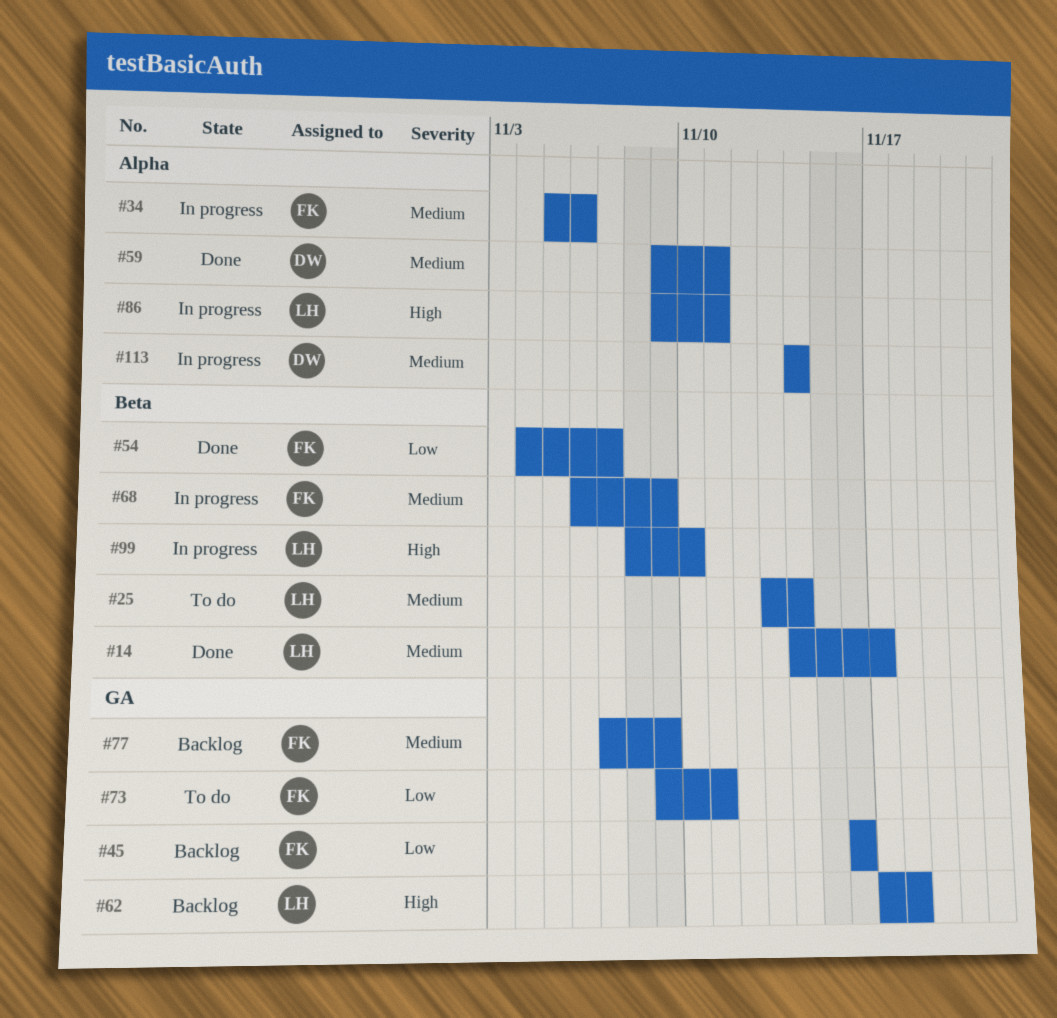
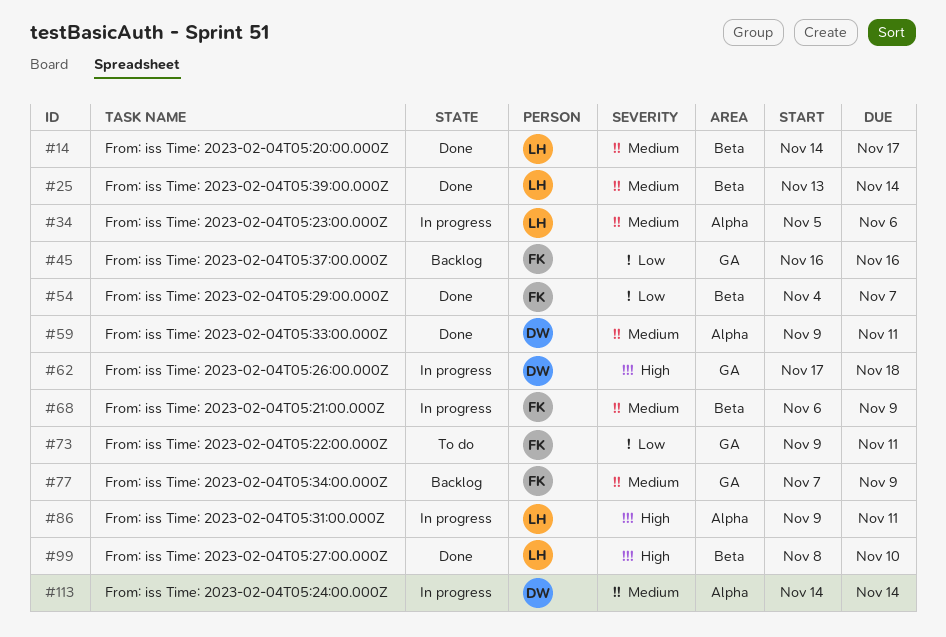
#25, status: To do -> Done
#34, owner: FK -> LH
#62, status: Backlog -> In progress
#62, owner: LH -> DW
#99, status: In progress -> Done

